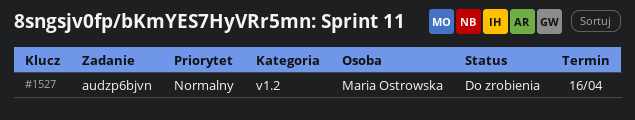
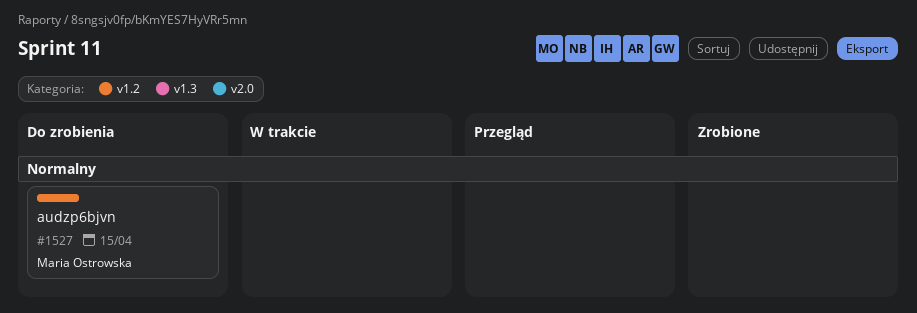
#1527, due: Apr 16 -> Apr 15

